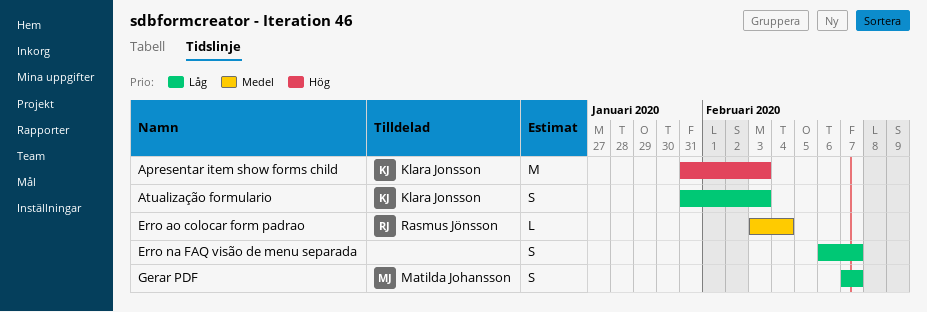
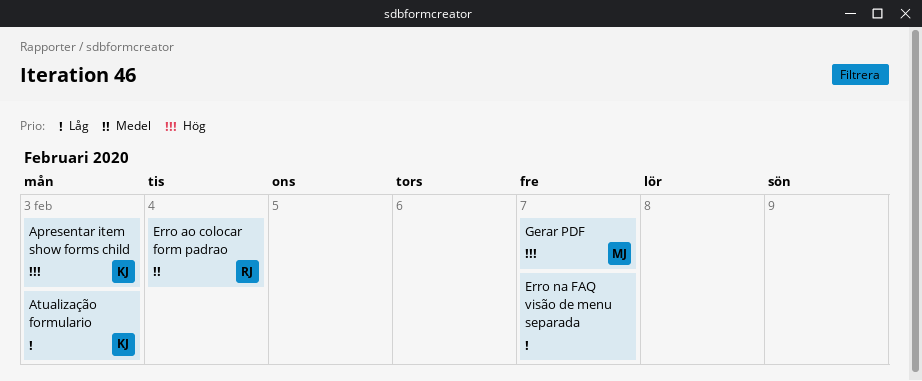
Gerar PDF, priority: Låg -> Hög

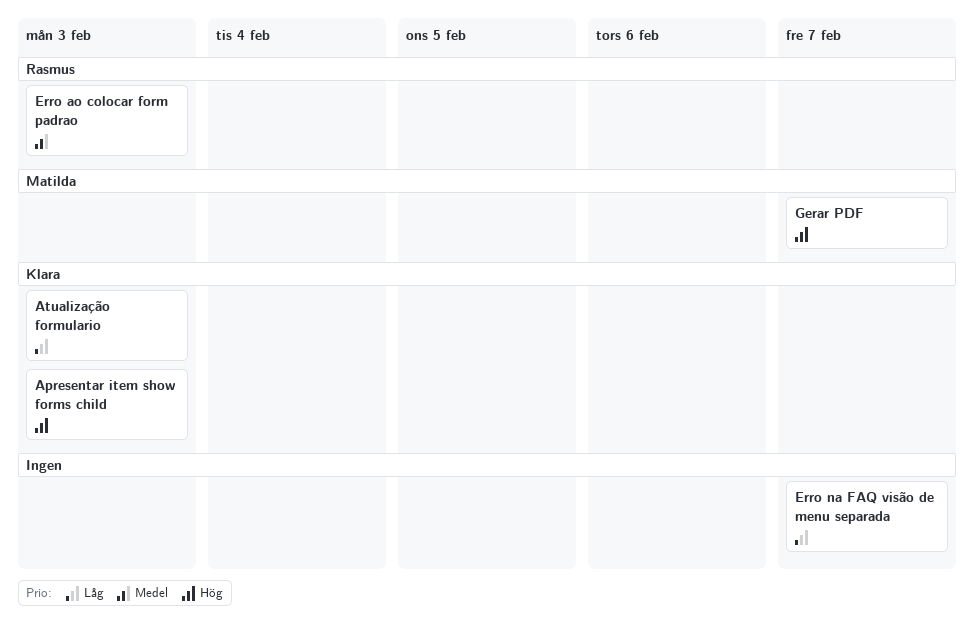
Erro ao colocar form padrao, due: Feb 4 -> Feb 3

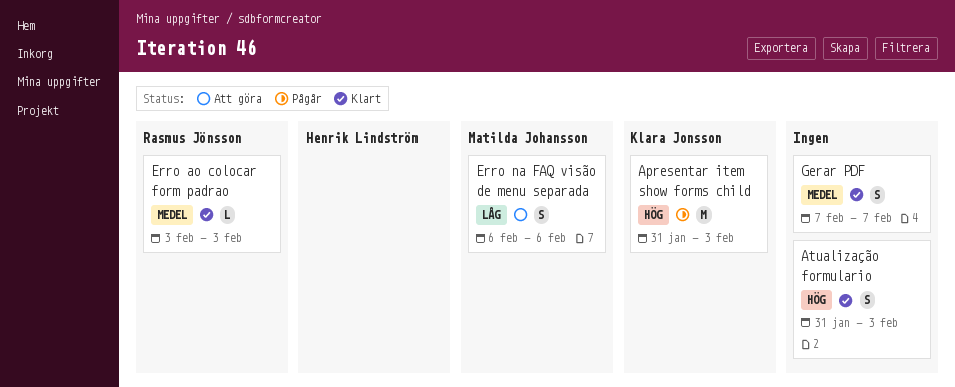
Atualização formulario, owner: Klara Jonsson -> none
Atualização formulario, priority: Låg -> Hög
Erro na FAQ visão de menu separada, owner: none -> Matilda Johansson
Erro na FAQ visão de menu separada, due: Feb 7 -> Feb 6
Gerar PDF, owner: Matilda Johansson -> none
Gerar PDF, priority: Hög -> Medel

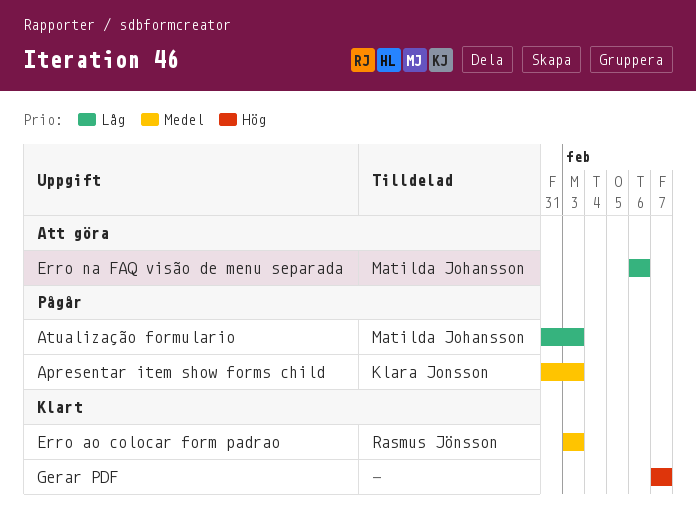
Apresentar item show forms child, priority: Hög -> Medel
Atualização formulario, status: Klart -> Pågår
Atualização formulario, owner: none -> Matilda Johansson
Atualização formulario, priority: Hög -> Låg
Gerar PDF, priority: Medel -> Hög

